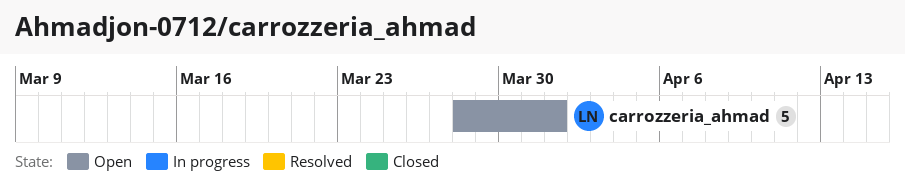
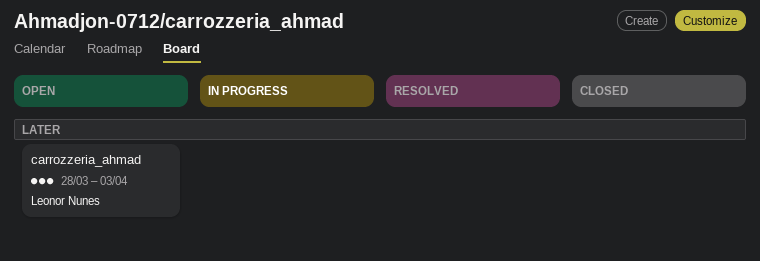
carrozzeria_ahmad, estimate: 5 -> 3
carrozzeria_ahmad, due: Apr 1 -> Apr 3

